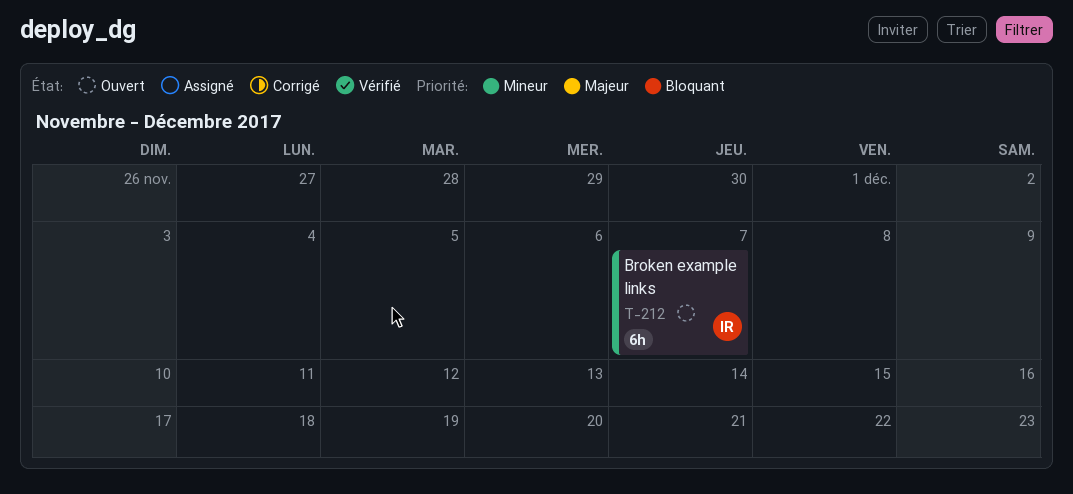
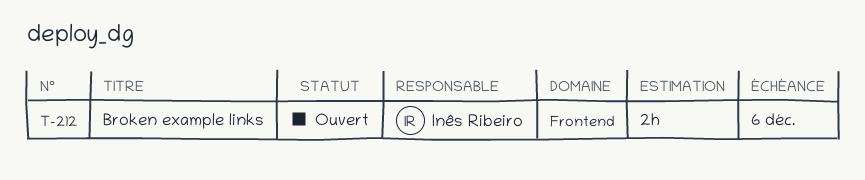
T-212, estimate: 6h -> 2h
T-212, due: Dec 7 -> Dec 6

